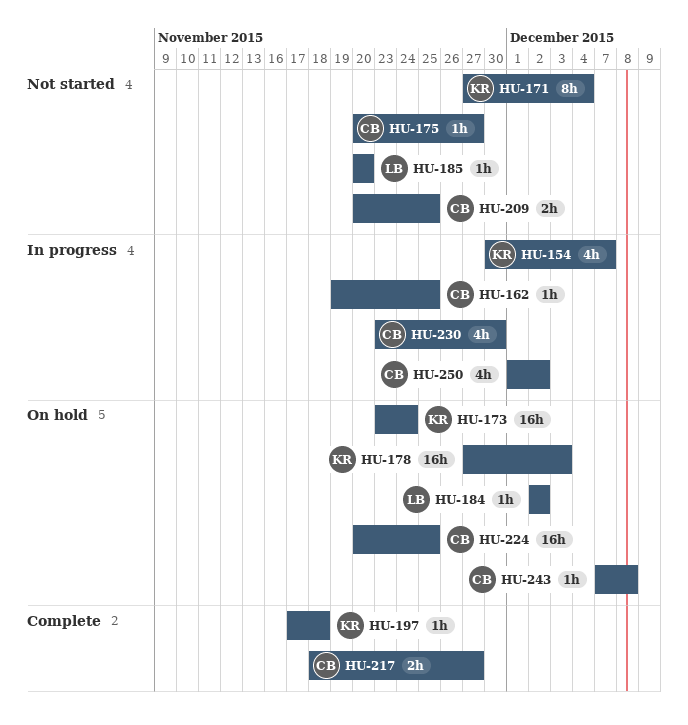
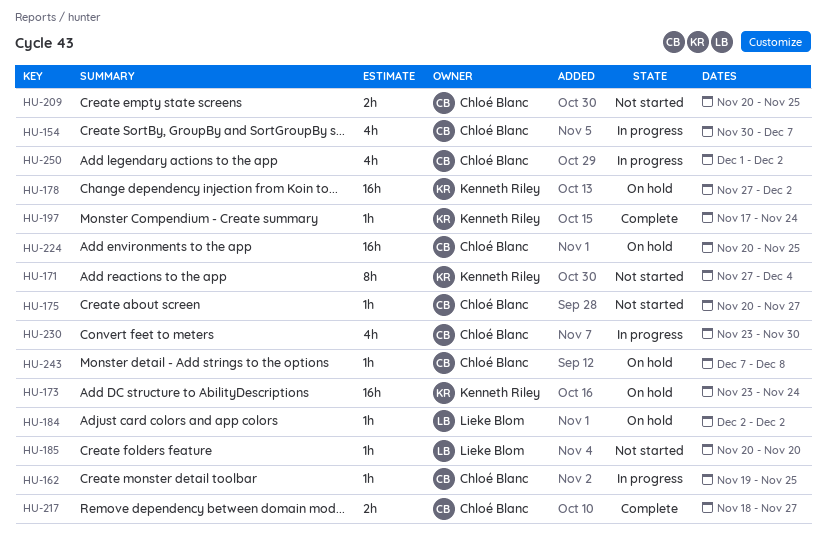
HU-154, owner: Kenneth Riley -> Chloé Blanc
HU-178, due: Dec 3 -> Dec 2
HU-197, due: Nov 18 -> Nov 24

